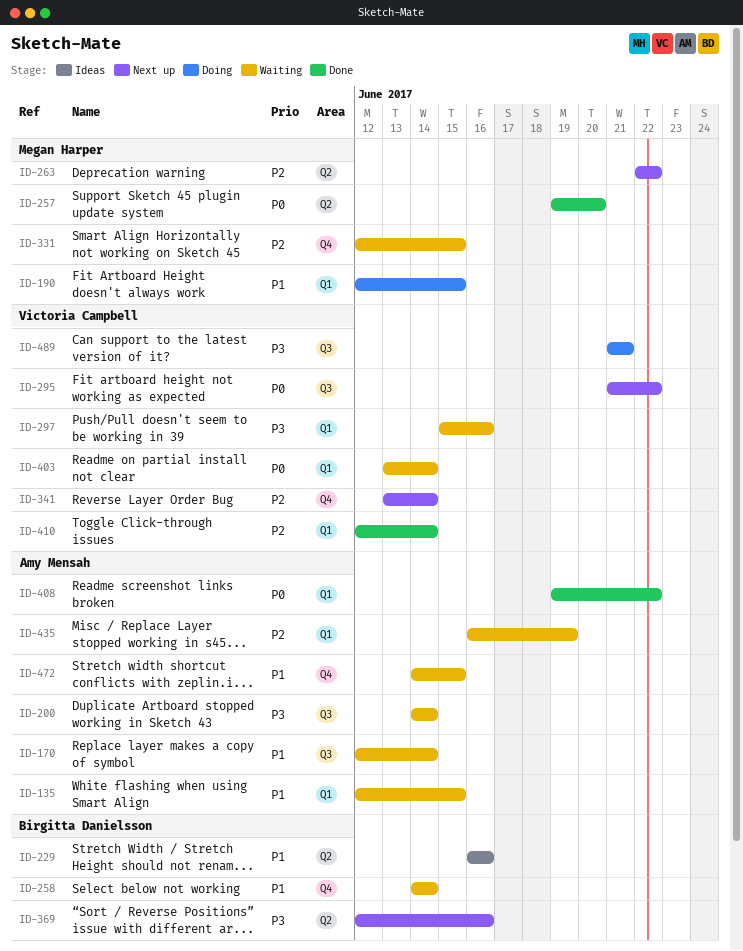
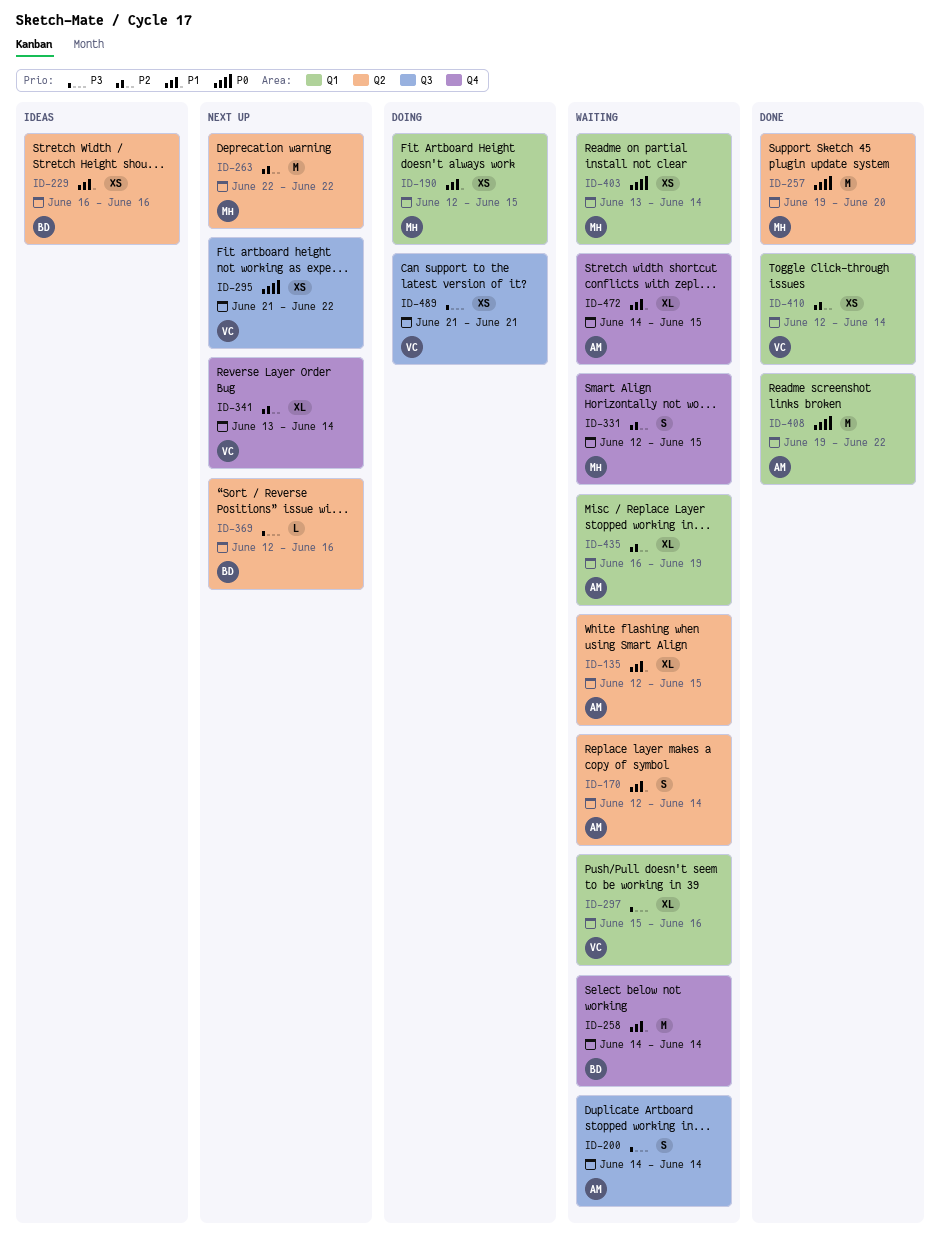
ID-135, label: Q1 -> Q2
ID-170, label: Q3 -> Q2
ID-403, owner: Victoria Campbell -> Megan Harper

